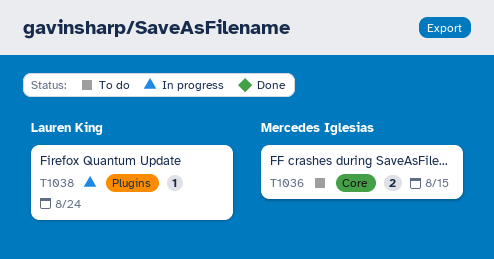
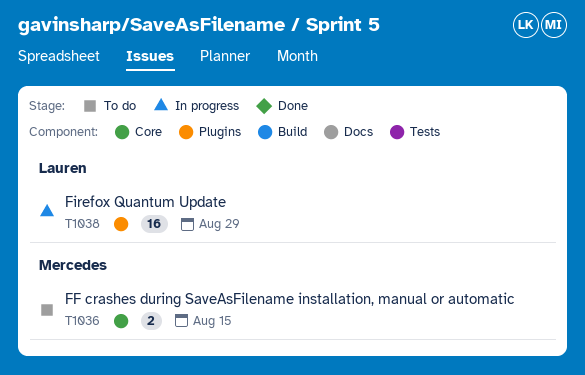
T1038, estimate: 1 -> 16
T1038, due: Aug 24 -> Aug 29

